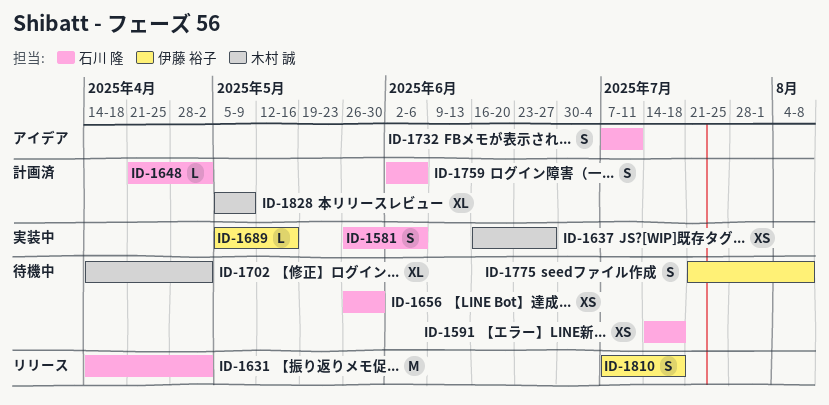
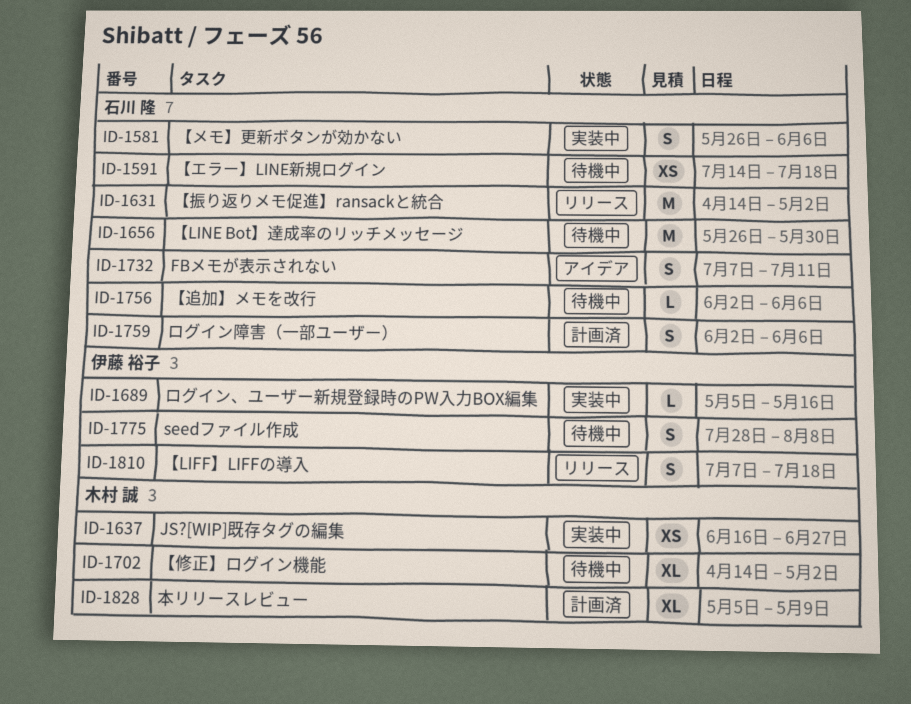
ID-1648: present -> none
ID-1656, estimate: XS -> M
ID-1756: none -> present
ID-1775, start: Jul 21 -> Jul 28

